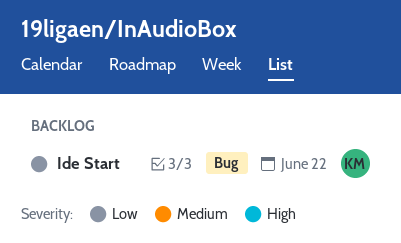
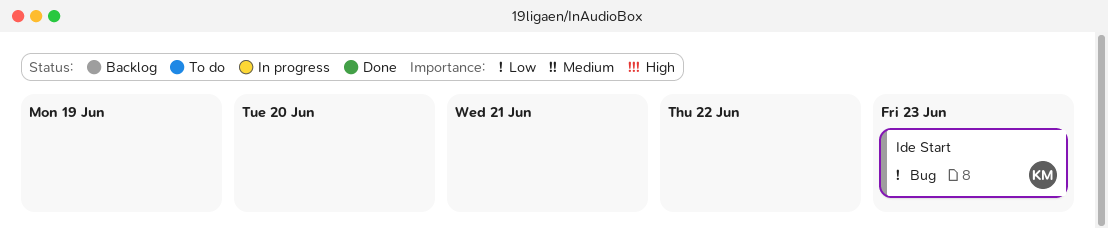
Ide Start, due: Jun 22 -> Jun 23

